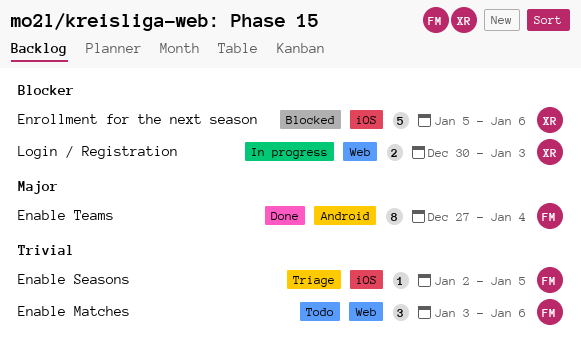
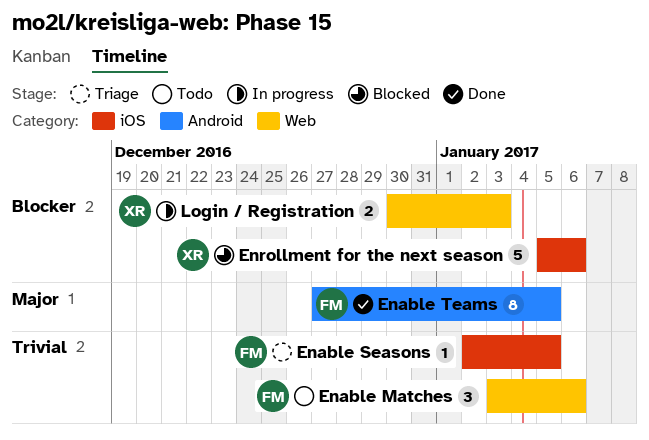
Enable Teams, due: Jan 4 -> Jan 5

